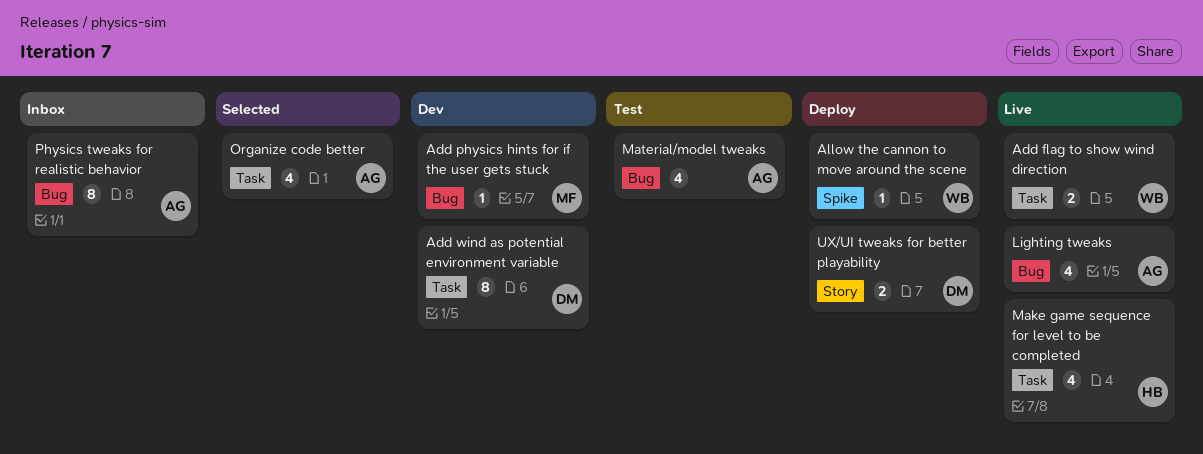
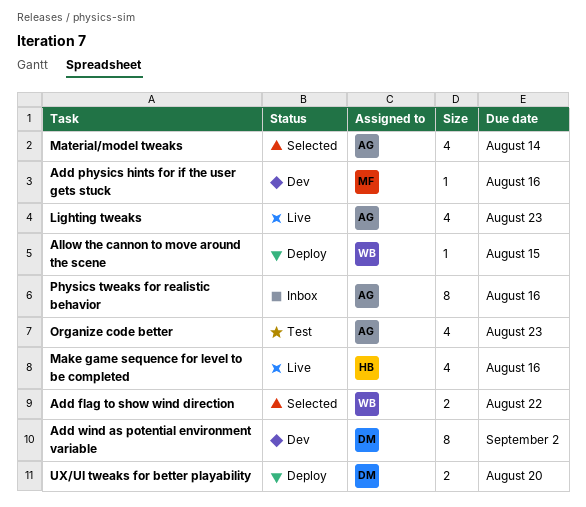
Add flag to show wind direction, status: Live -> Selected
Material/model tweaks, status: Test -> Selected
Organize code better, status: Selected -> Test

